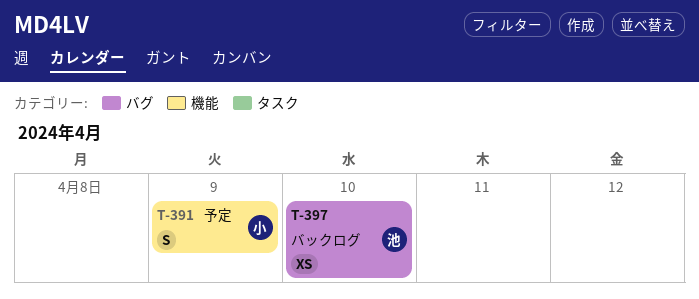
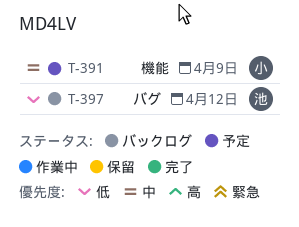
T-397, due: Apr 10 -> Apr 12

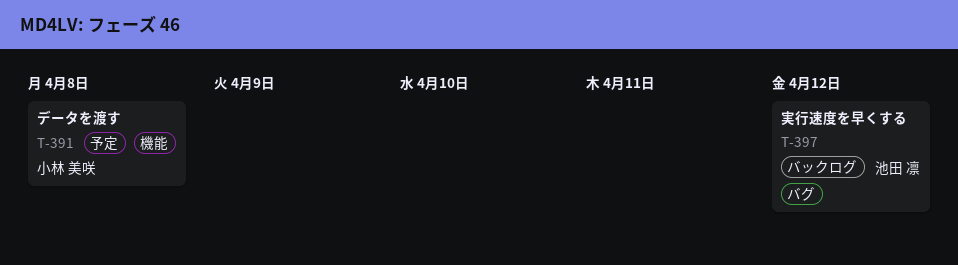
T-391, due: Apr 9 -> Apr 8

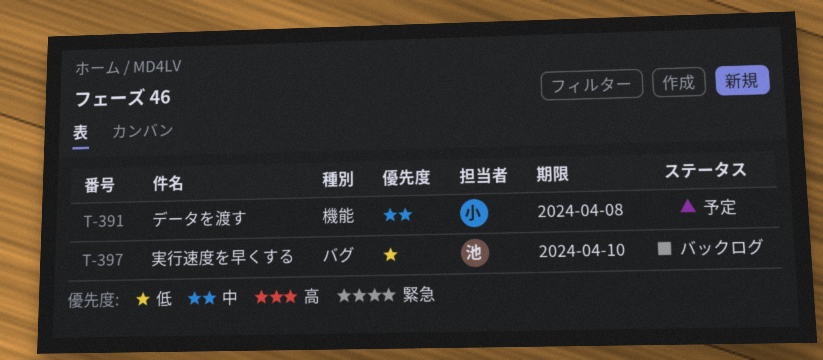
T-397, due: Apr 12 -> Apr 10

